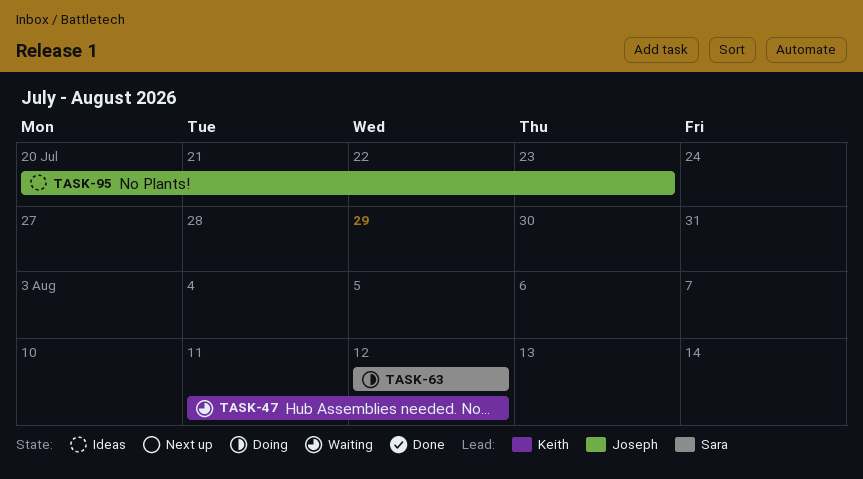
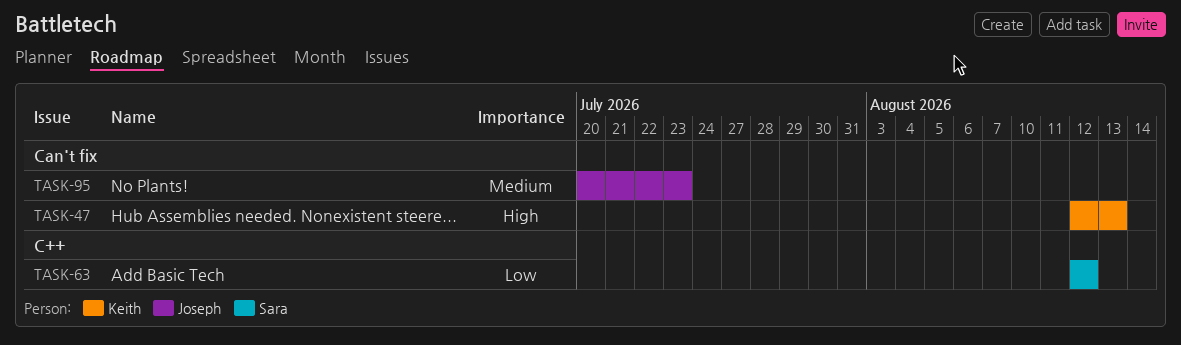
TASK-47, start: Aug 11 -> Aug 12
TASK-47, due: Aug 12 -> Aug 13

